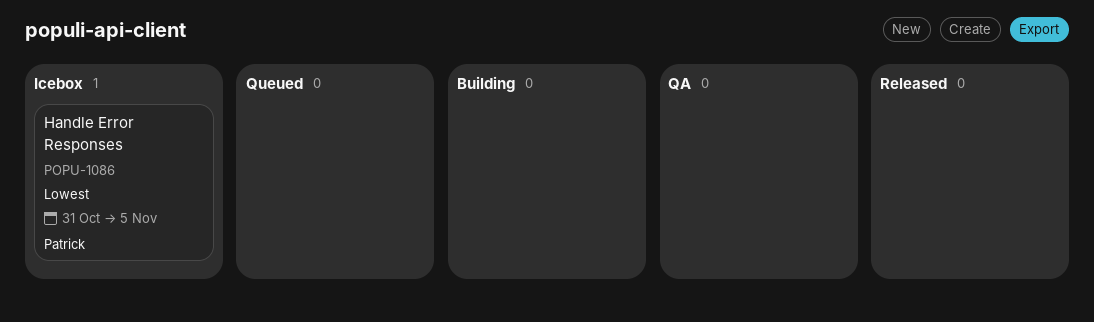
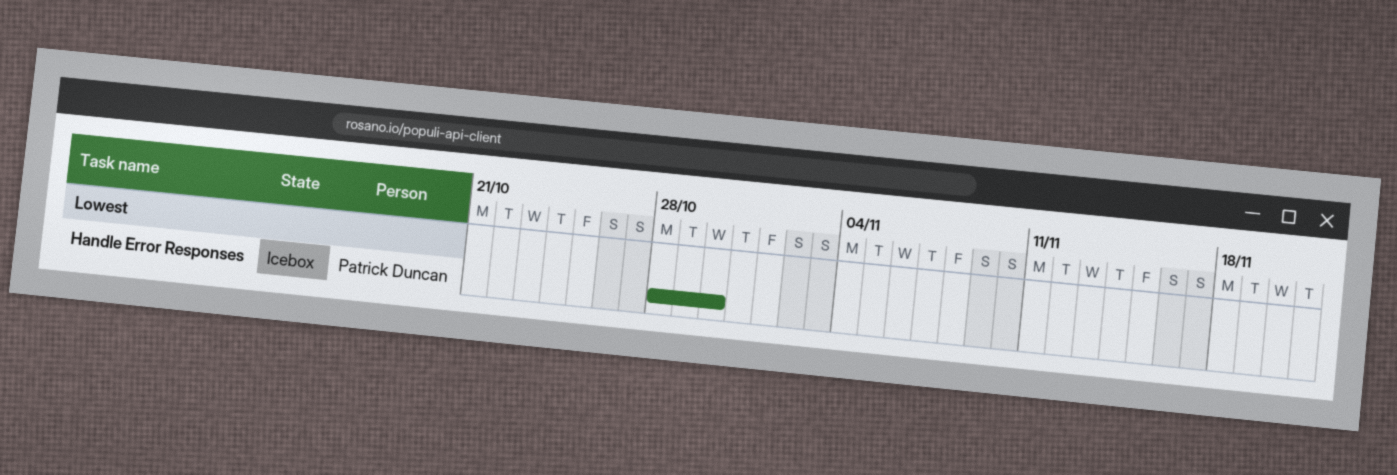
Handle Error Responses, start: Oct 31 -> Oct 28
Handle Error Responses, due: Nov 5 -> Oct 30

